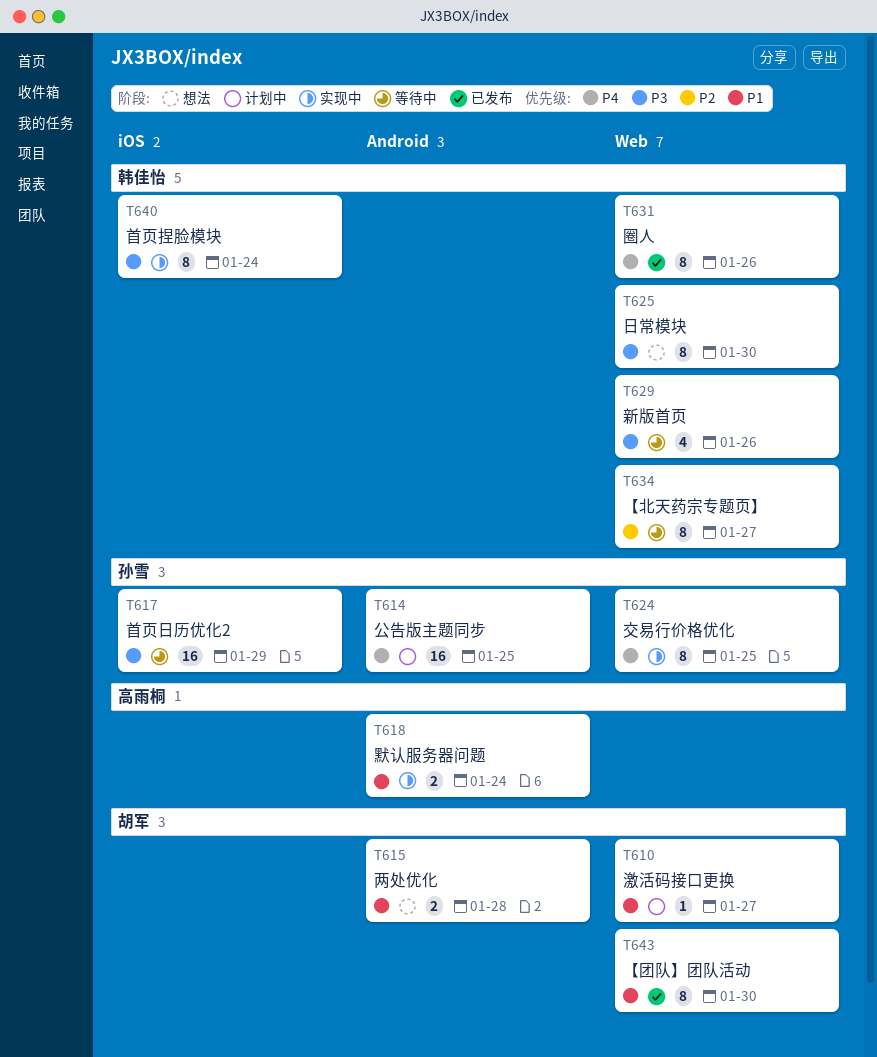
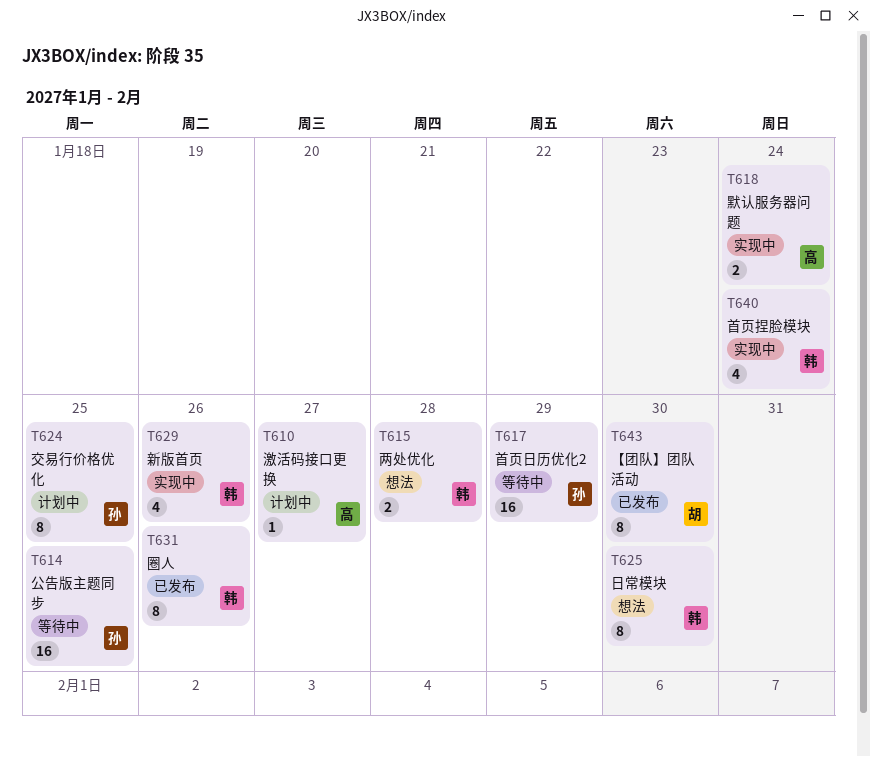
T610, owner: 胡军 -> 高雨桐
T614, status: 计划中 -> 等待中
T615, owner: 胡军 -> 韩佳怡
T624, status: 实现中 -> 计划中
T629, status: 等待中 -> 实现中
T634: present -> none
T640, estimate: 8 -> 4

